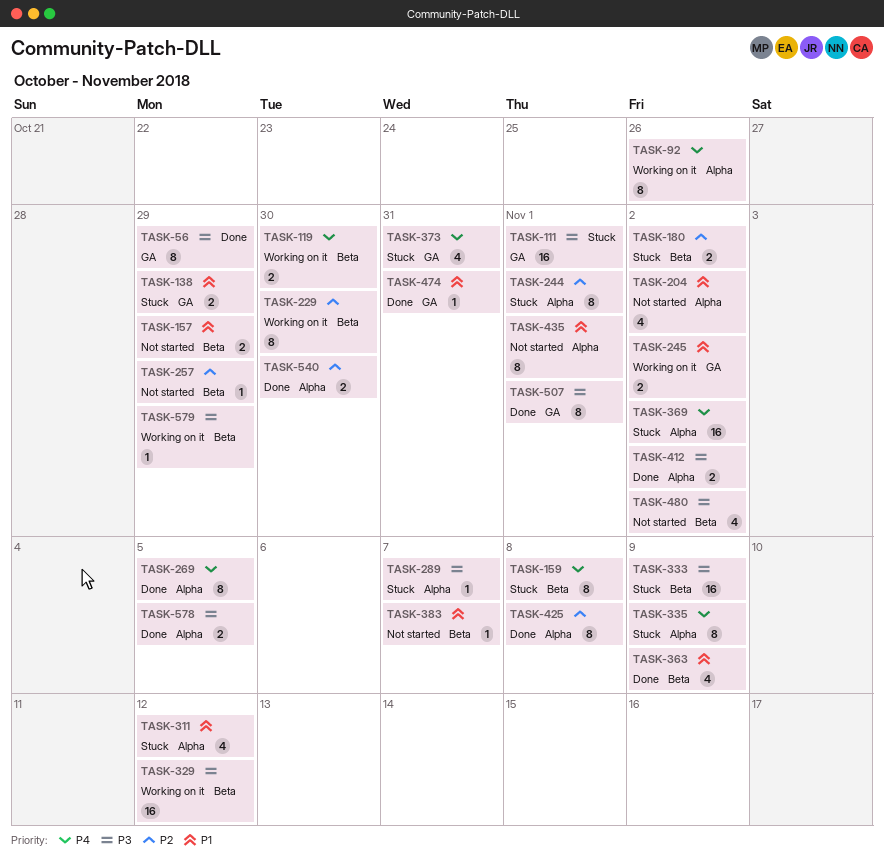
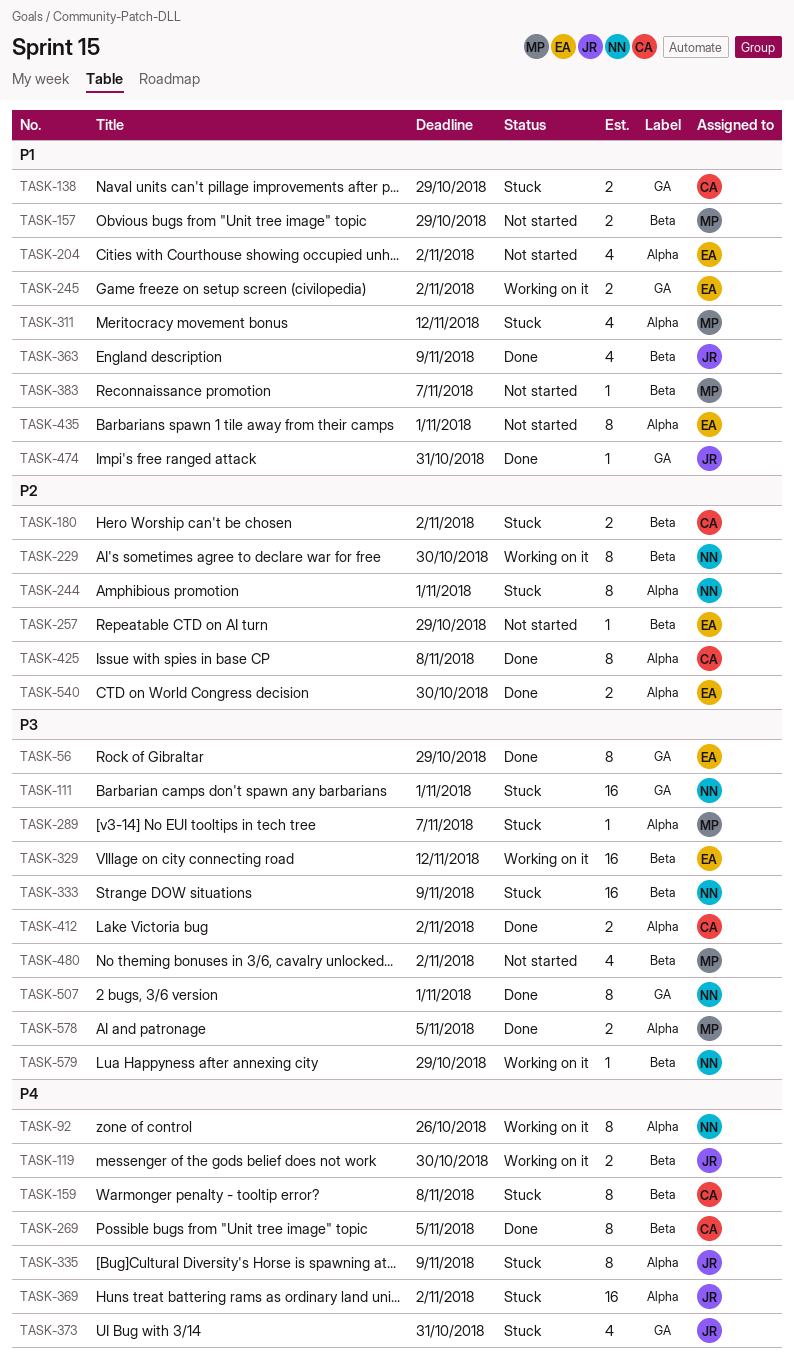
TASK-269, label: Alpha -> Beta

